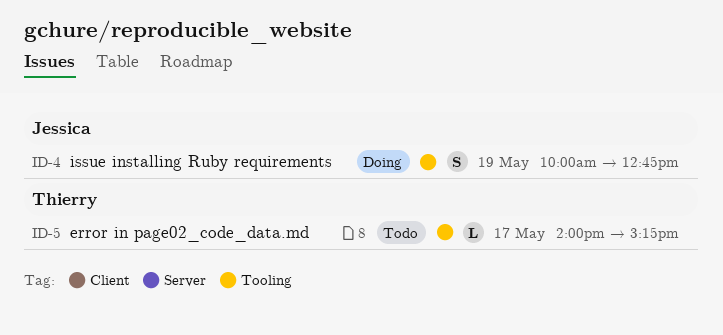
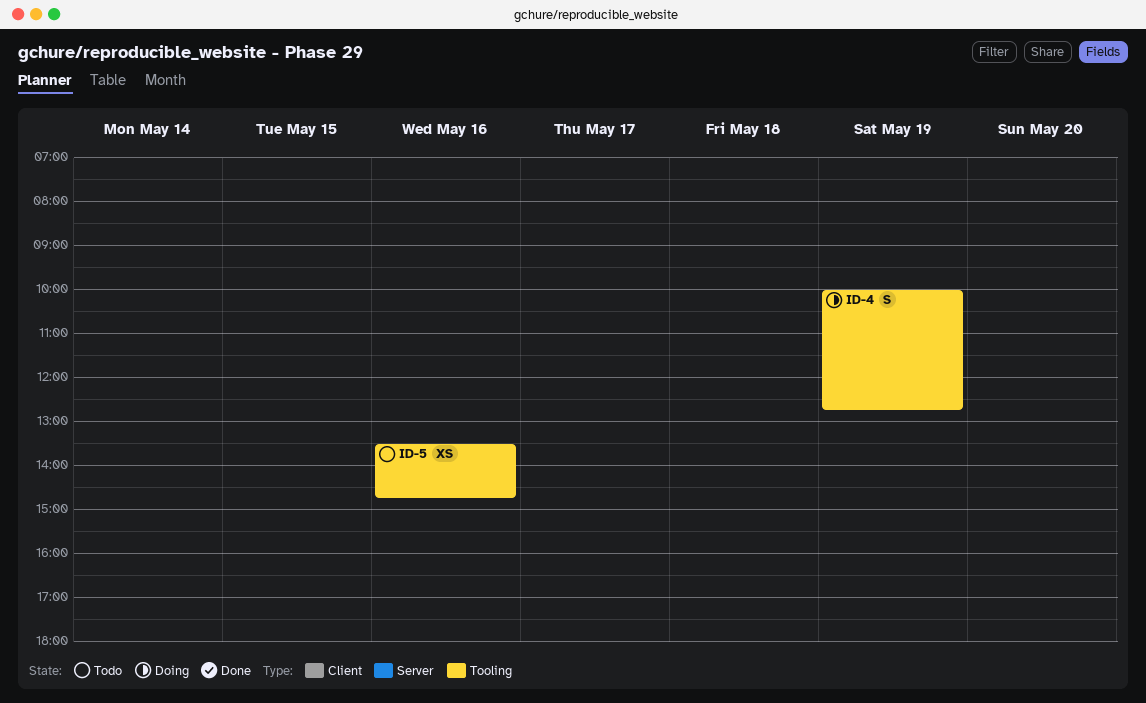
ID-5, estimate: L -> XS
ID-5, day: May 17 -> May 16
ID-5, begins: 14:00 -> 13:30
ID-5, ends: 15:15 -> 14:45

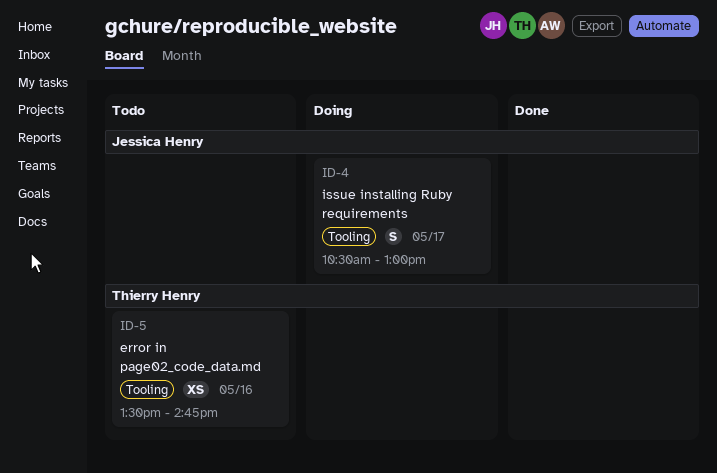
ID-4, day: May 19 -> May 17
ID-4, begins: 10:00 -> 10:30
ID-4, ends: 12:45 -> 13:00

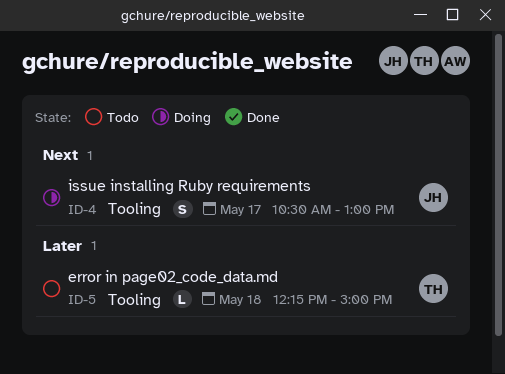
ID-5, estimate: XS -> L
ID-5, day: May 16 -> May 18
ID-5, begins: 13:30 -> 12:15
ID-5, ends: 14:45 -> 15:00

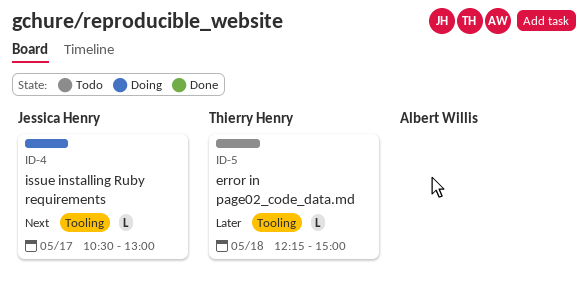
ID-4, estimate: S -> L

